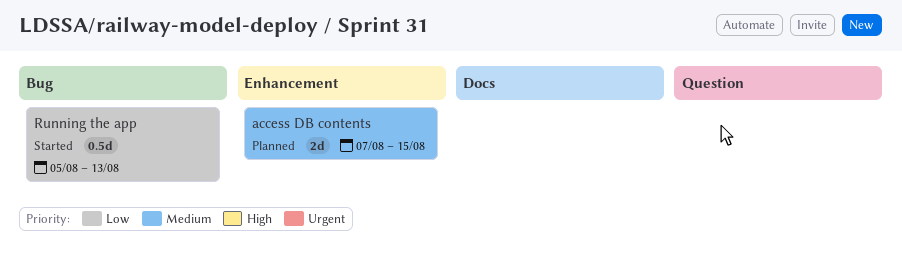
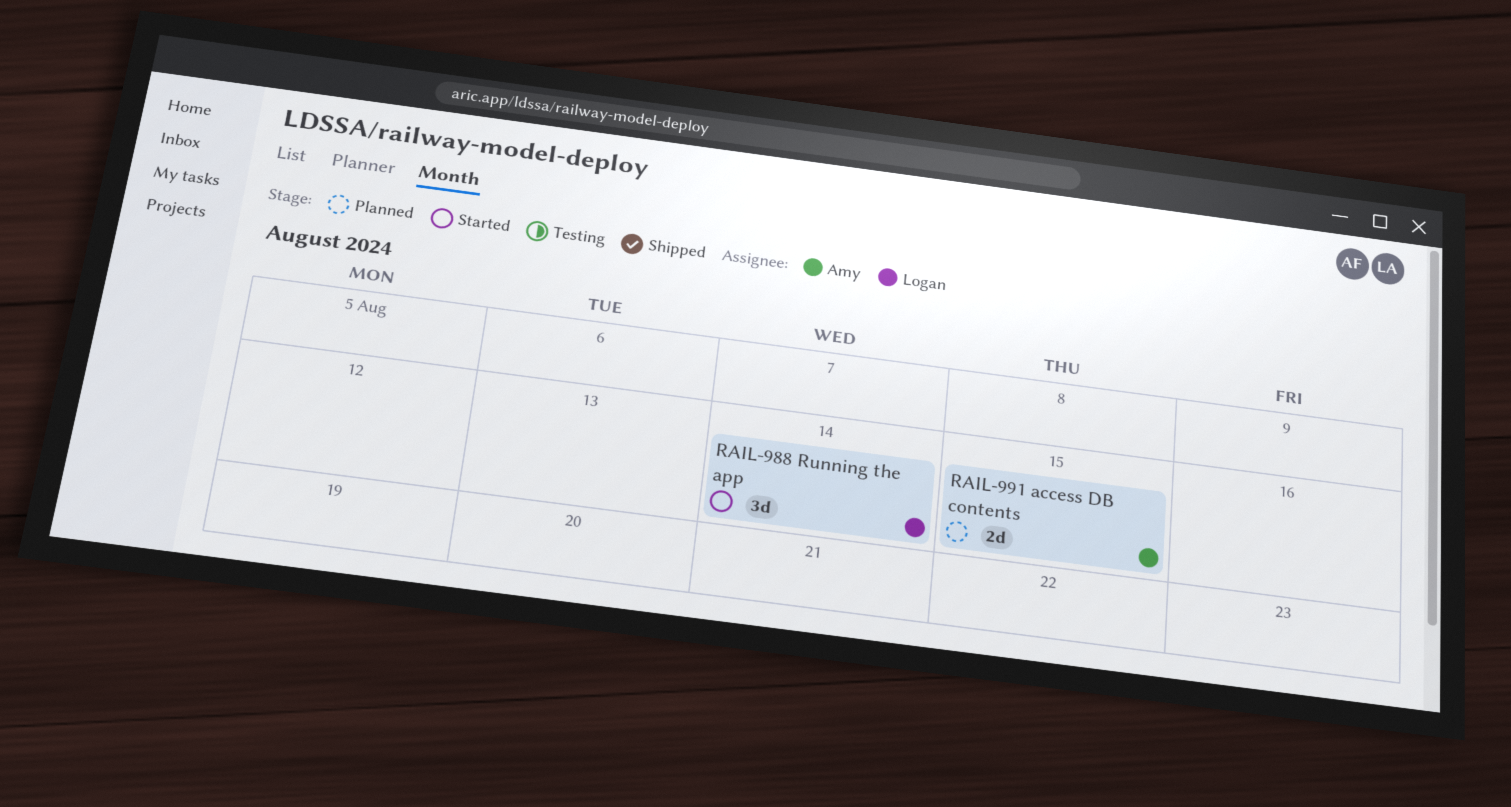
Running the app, estimate: 0.5d -> 3d
Running the app, due: Aug 13 -> Aug 14

